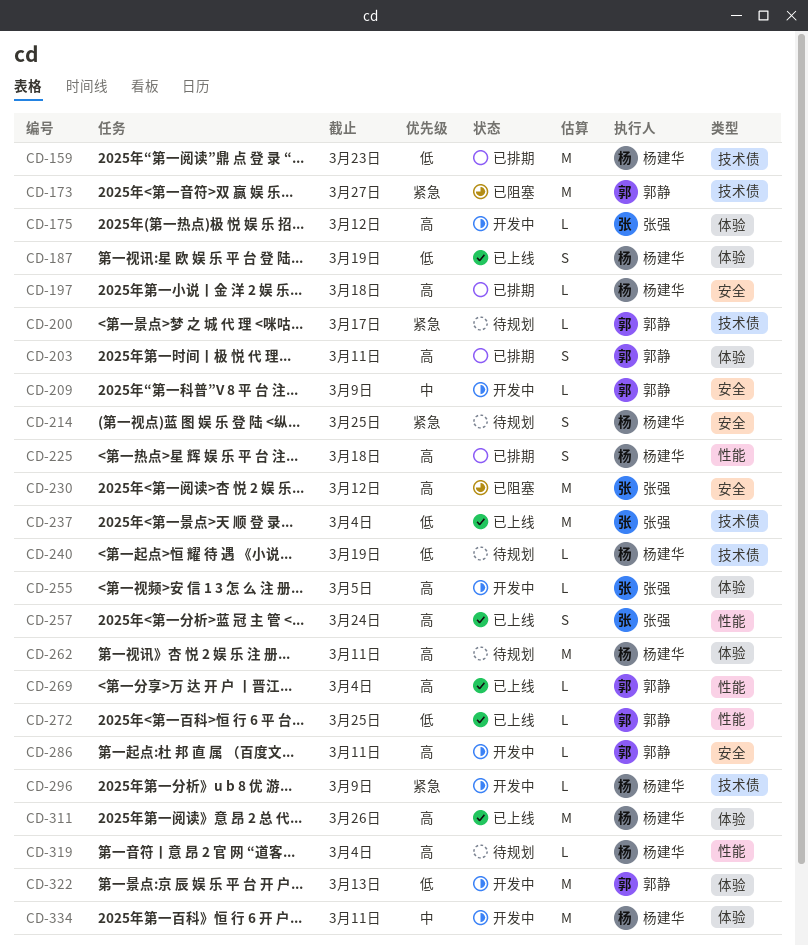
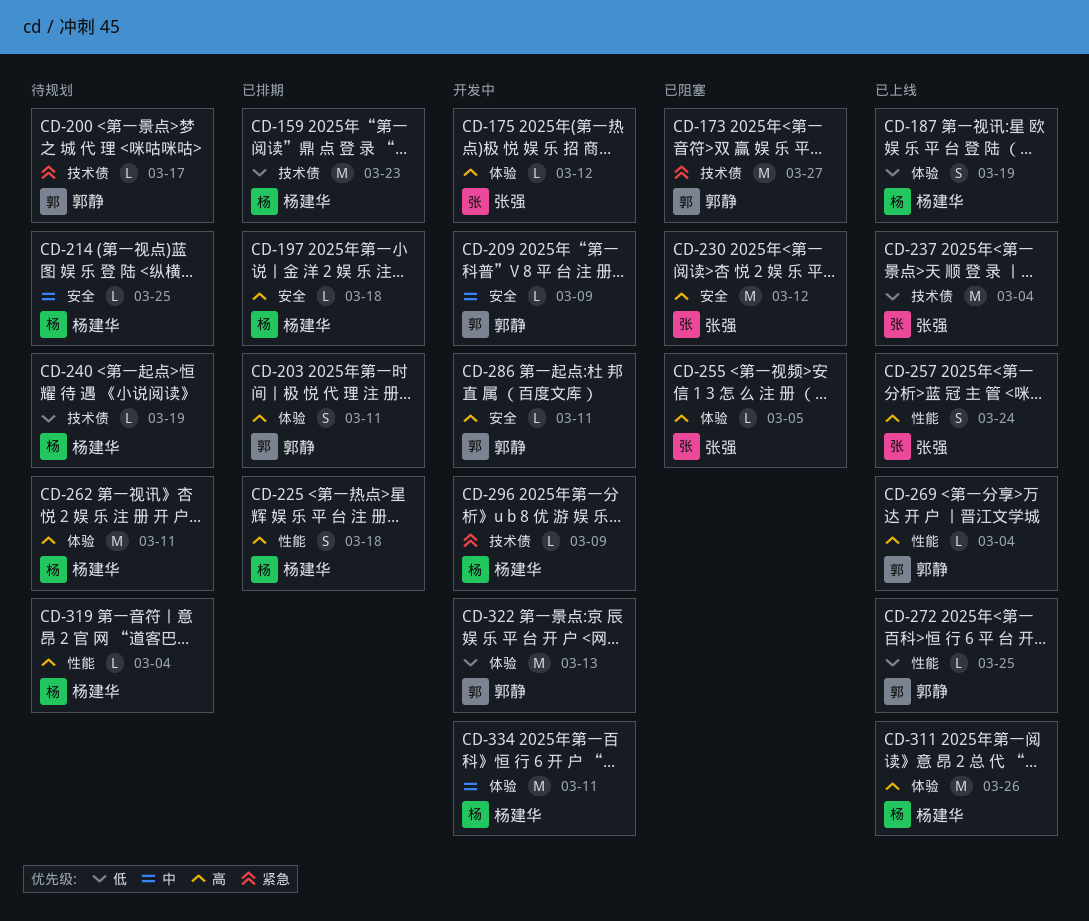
CD-214, priority: 紧急 -> 中
CD-214, estimate: S -> L
CD-255, status: 开发中 -> 已阻塞

